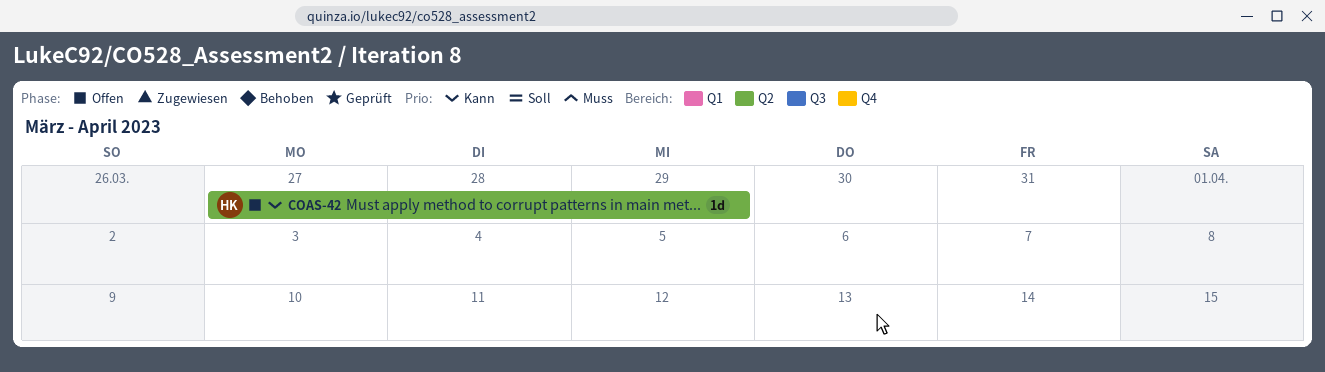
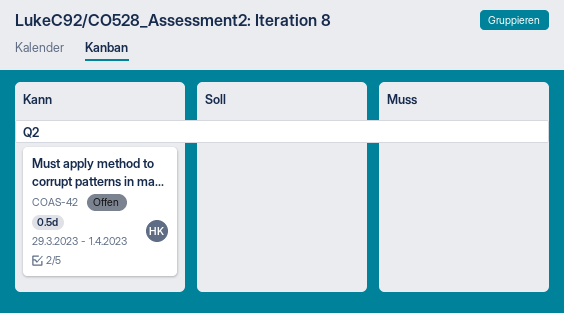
COAS-42, estimate: 1d -> 0.5d
COAS-42, start: Mar 27 -> Mar 29
COAS-42, due: Mar 29 -> Apr 1

